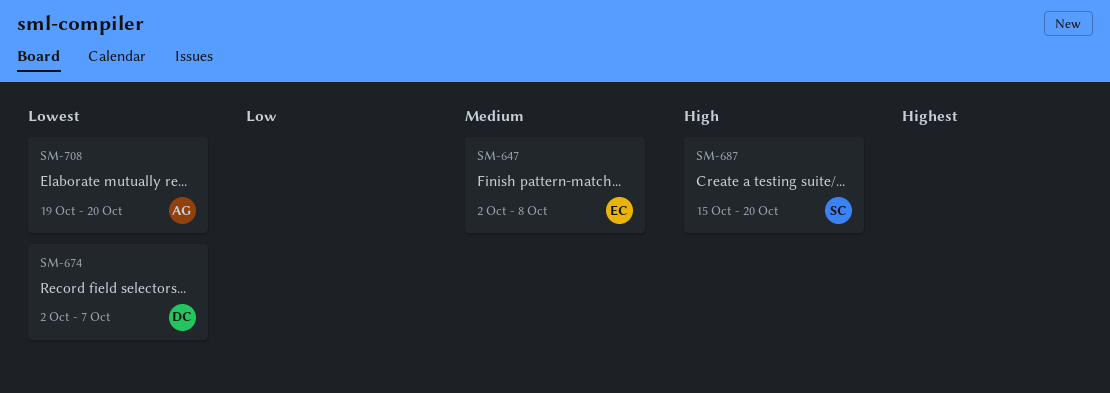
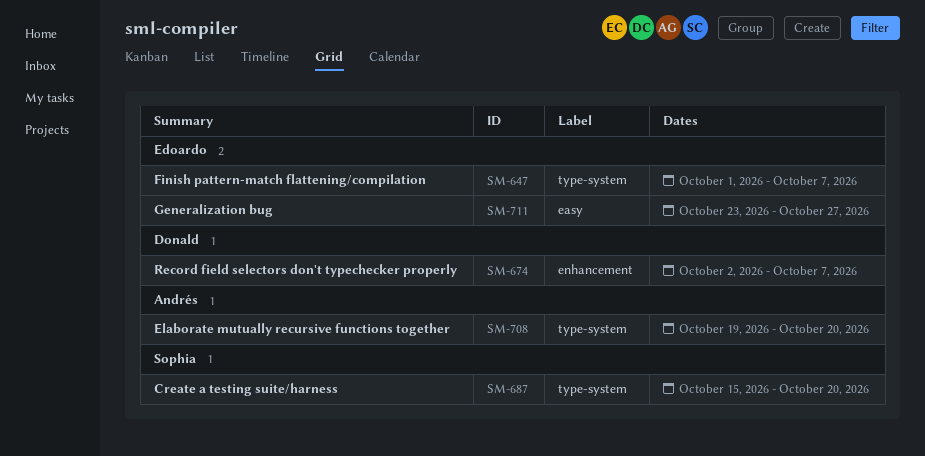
SM-647, start: Oct 2 -> Oct 1
SM-647, due: Oct 8 -> Oct 7
SM-711: none -> present

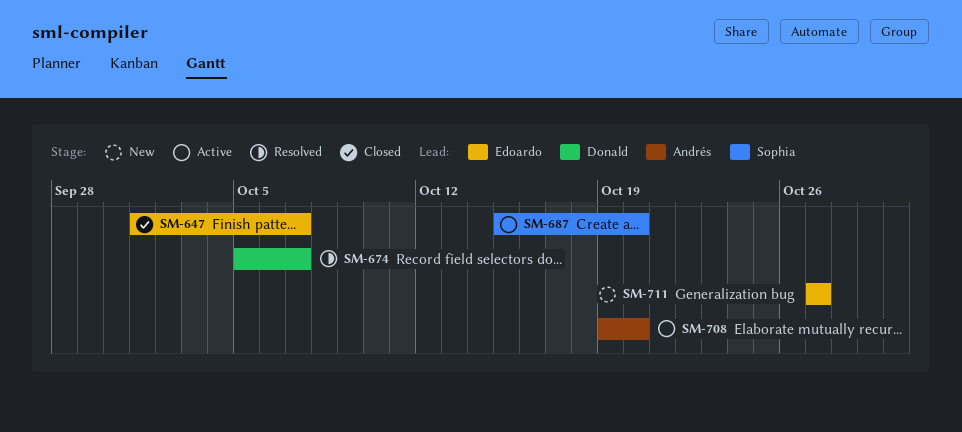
SM-674, start: Oct 2 -> Oct 5
SM-711, start: Oct 23 -> Oct 27

